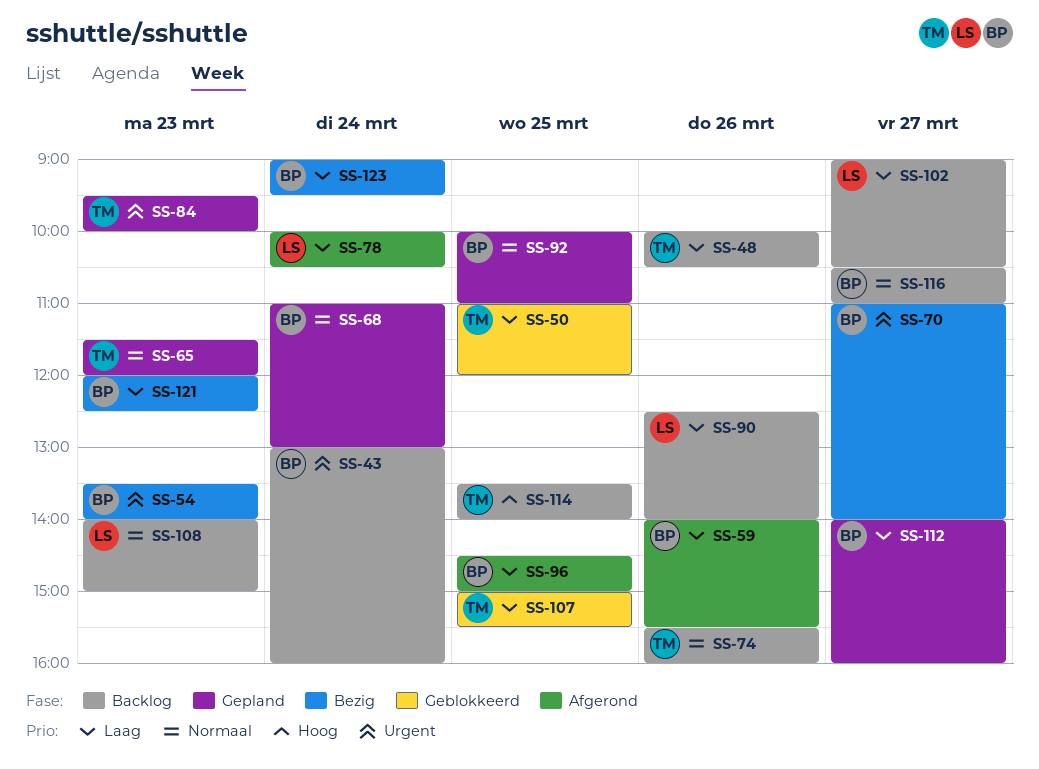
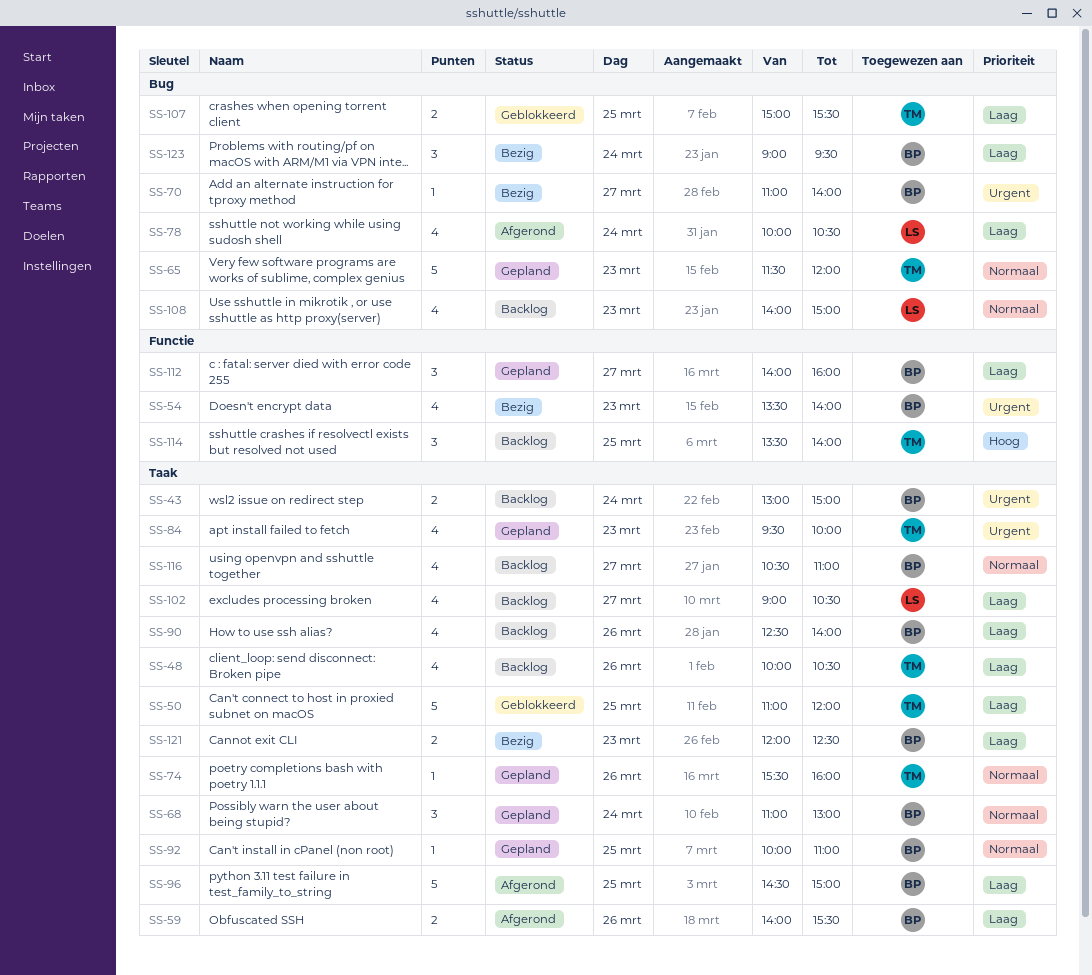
SS-43, ends: 16:00 -> 15:00
SS-74, status: Backlog -> Gepland
SS-90, owner: LS -> BP

